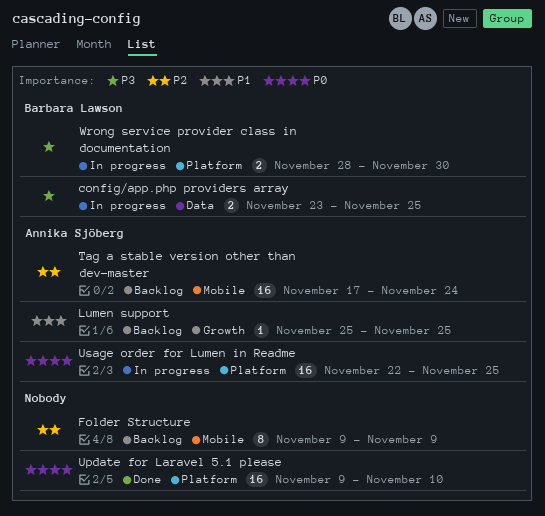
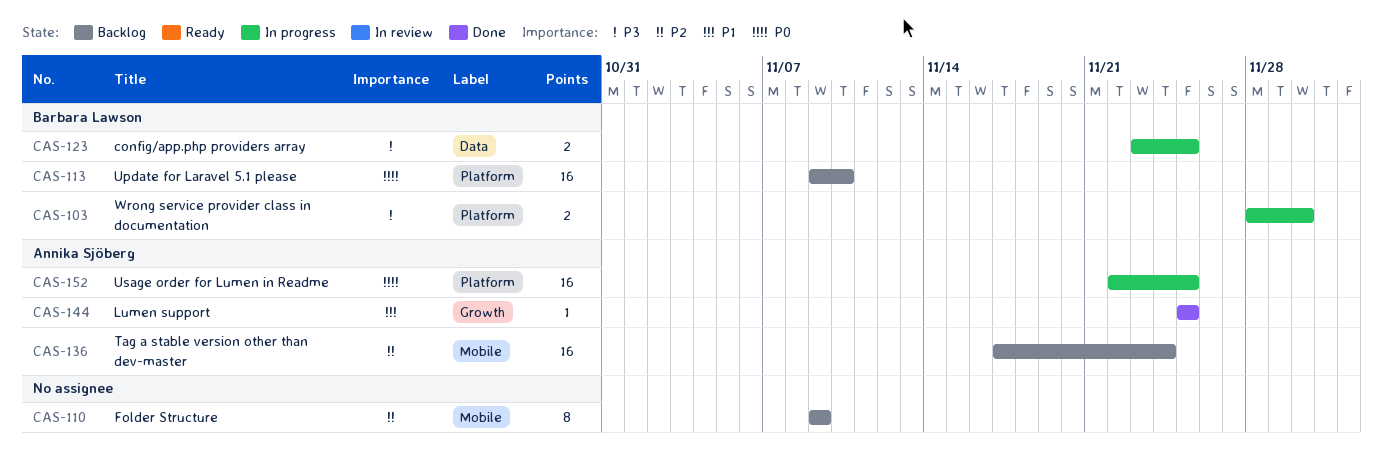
Lumen support, status: Backlog -> Done
Update for Laravel 5.1 please, status: Done -> Backlog
Update for Laravel 5.1 please, owner: none -> Barbara Lawson

